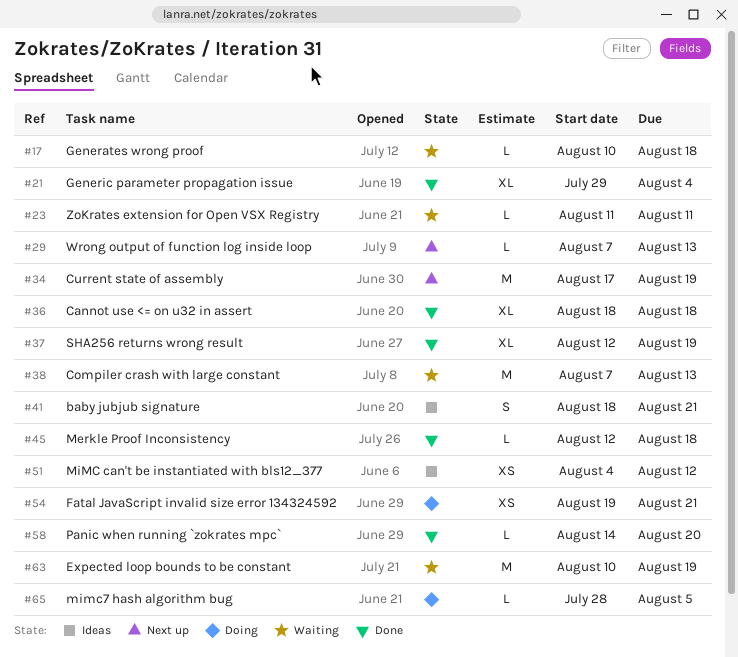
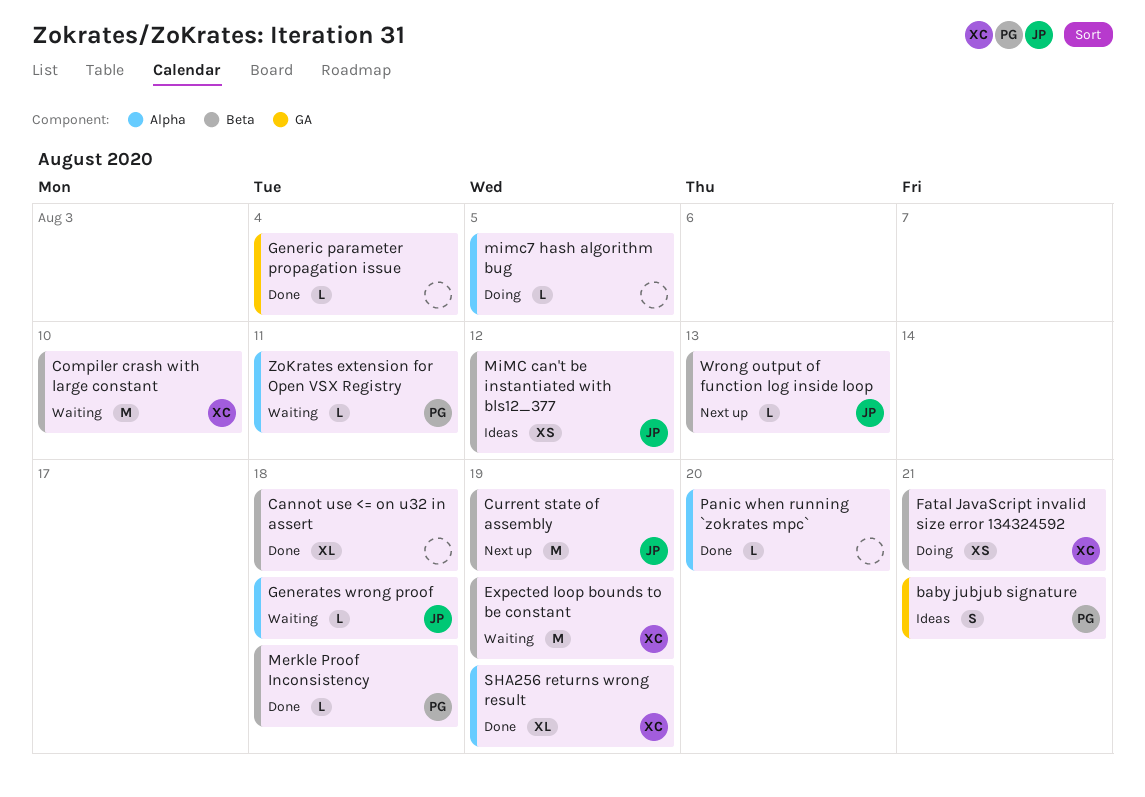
Compiler crash with large constant, due: Aug 13 -> Aug 10
Generic parameter propagation issue, estimate: XL -> L

